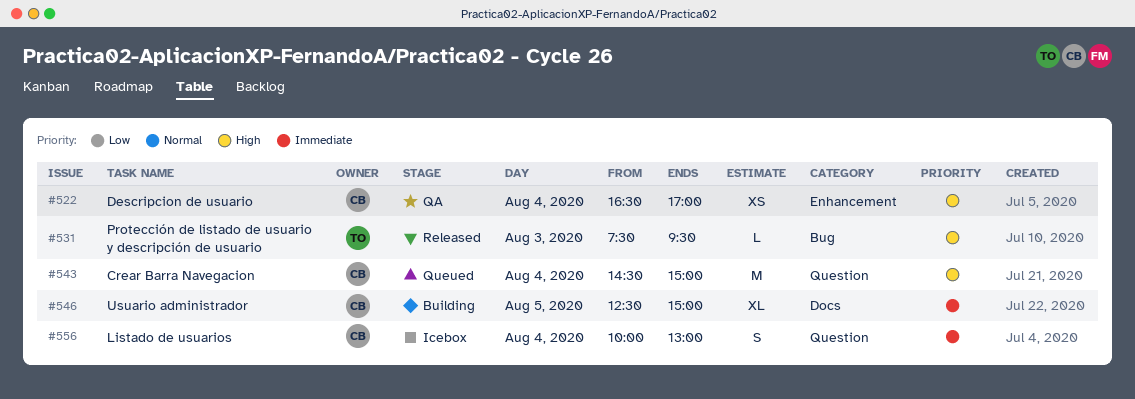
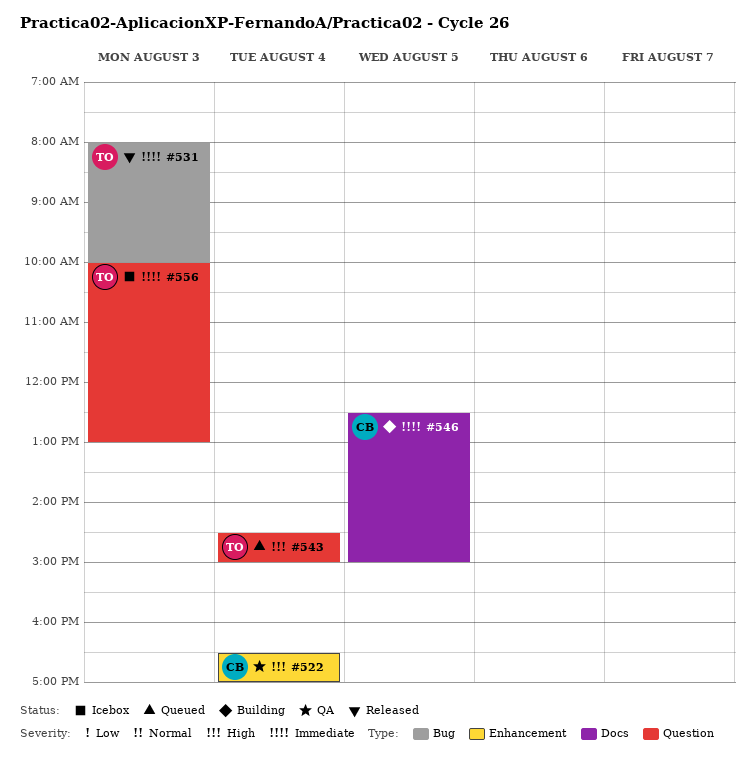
#531, priority: High -> Immediate
#531, begins: 07:30 -> 08:00
#531, ends: 09:30 -> 10:00
#543, owner: CB -> TO
#556, owner: CB -> TO
#556, day: Aug 4 -> Aug 3

